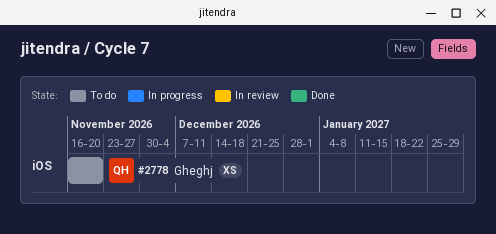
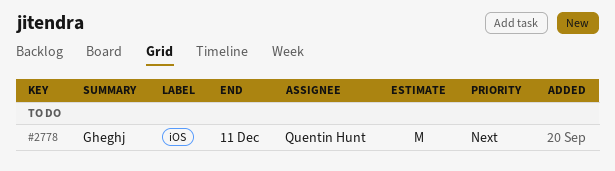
#2778, estimate: XS -> M
#2778, due: Nov 20 -> Dec 11

